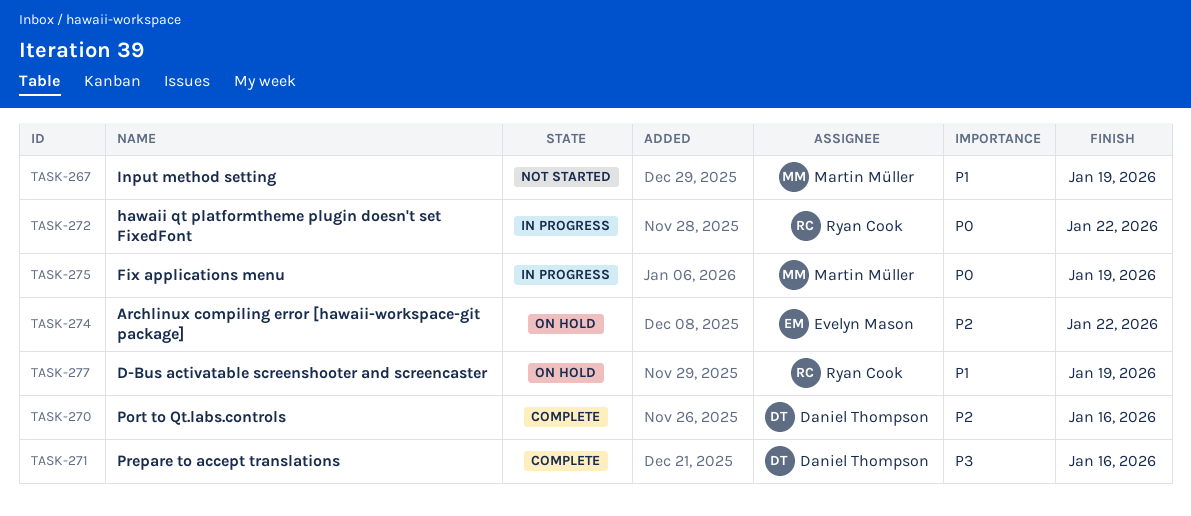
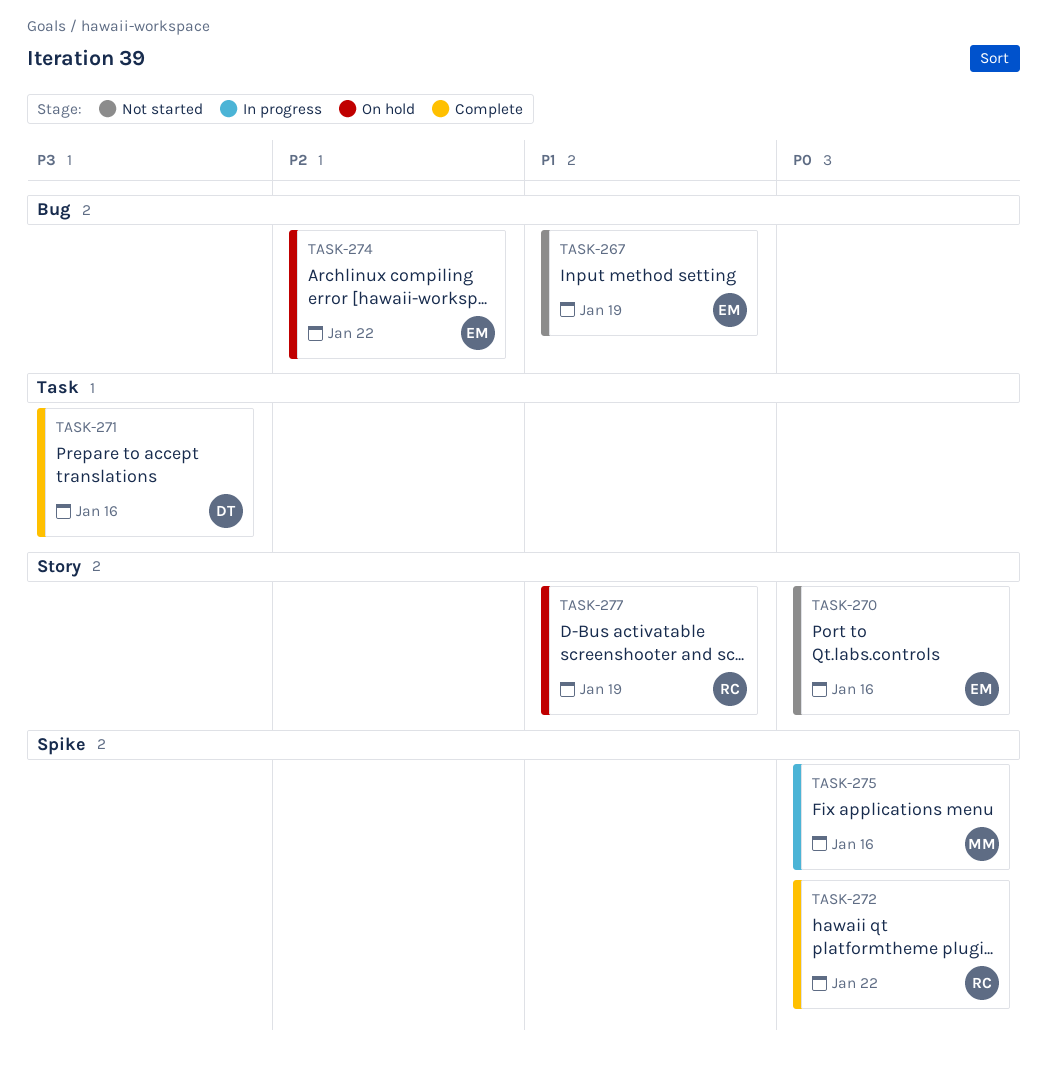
TASK-267, owner: Martin Müller -> Evelyn Mason
TASK-270, status: Complete -> Not started
TASK-270, owner: Daniel Thompson -> Evelyn Mason
TASK-270, priority: P2 -> P0
TASK-272, status: In progress -> Complete
TASK-275, due: Jan 19 -> Jan 16

